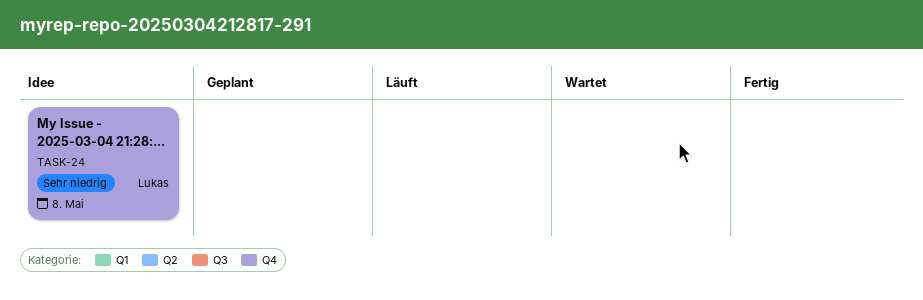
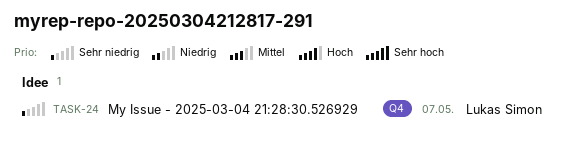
TASK-24, due: May 8 -> May 7

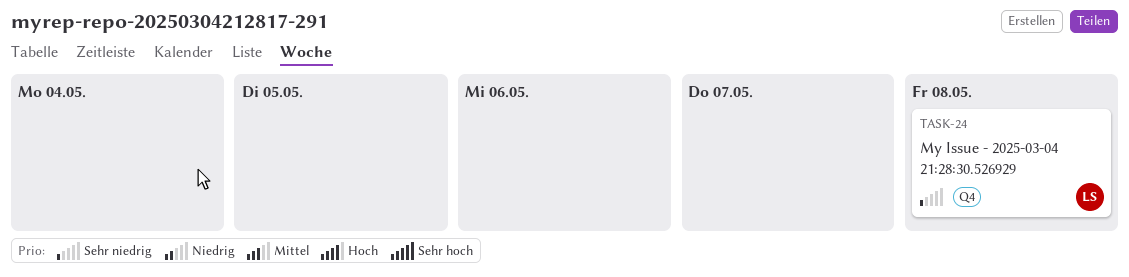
TASK-24, due: May 7 -> May 8

